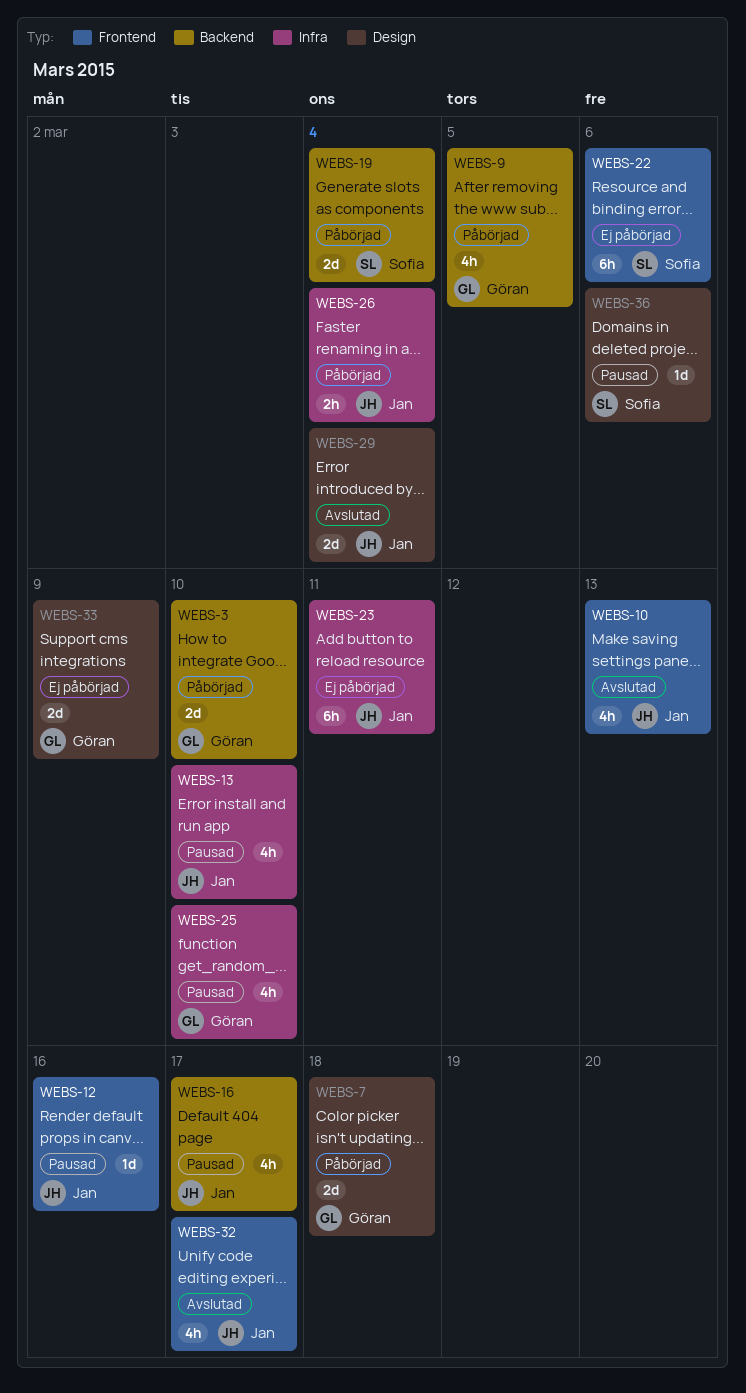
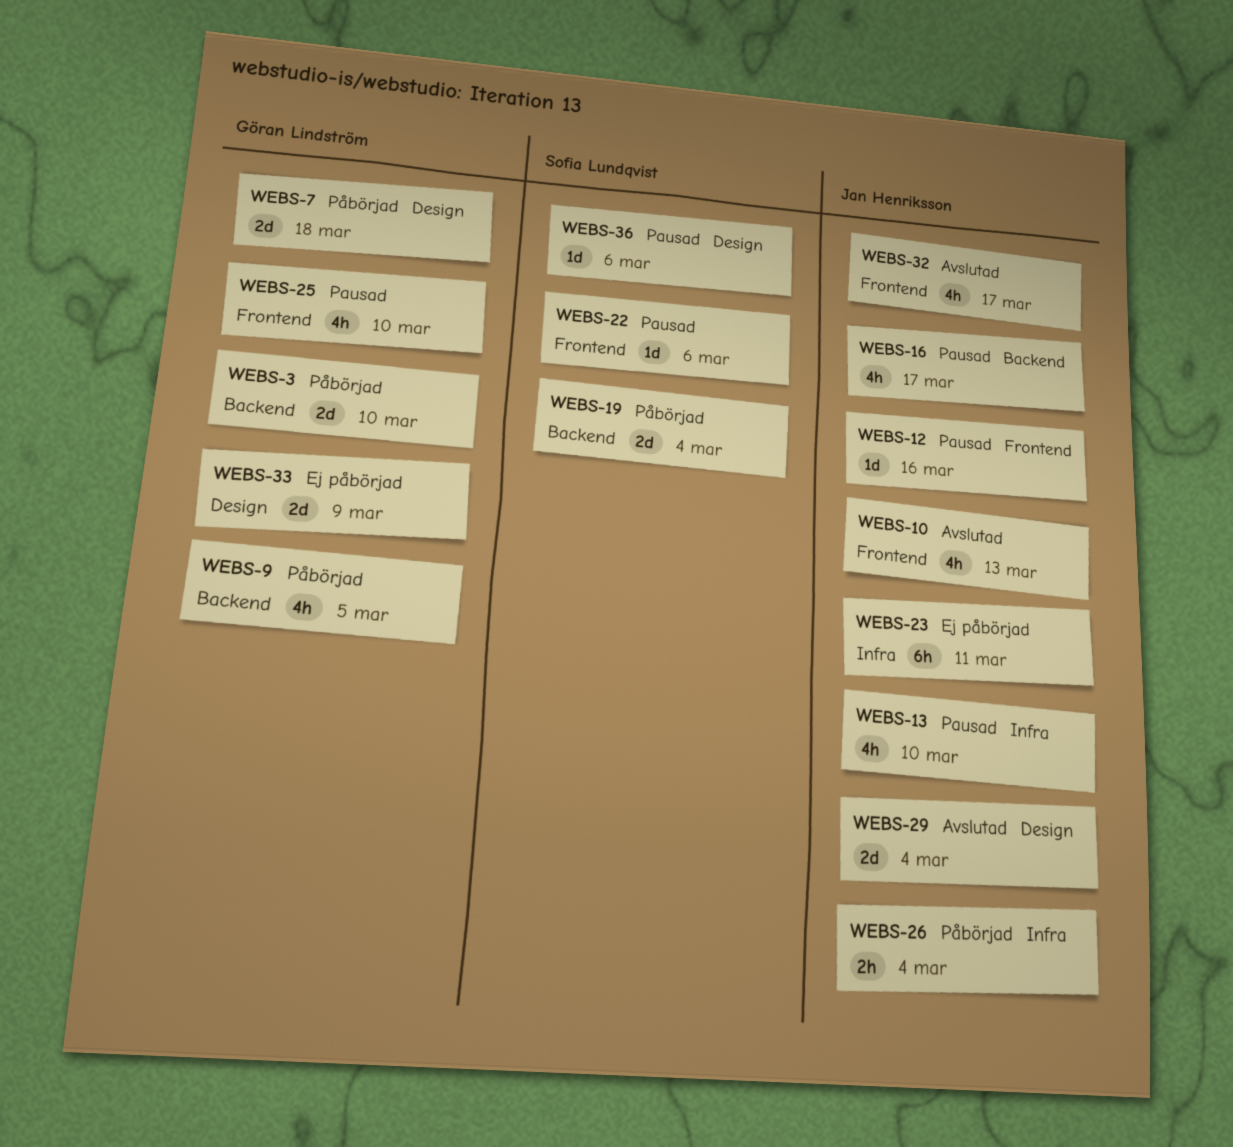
WEBS-22, status: Ej påbörjad -> Pausad
WEBS-22, estimate: 6h -> 1d
WEBS-25, label: Infra -> Frontend

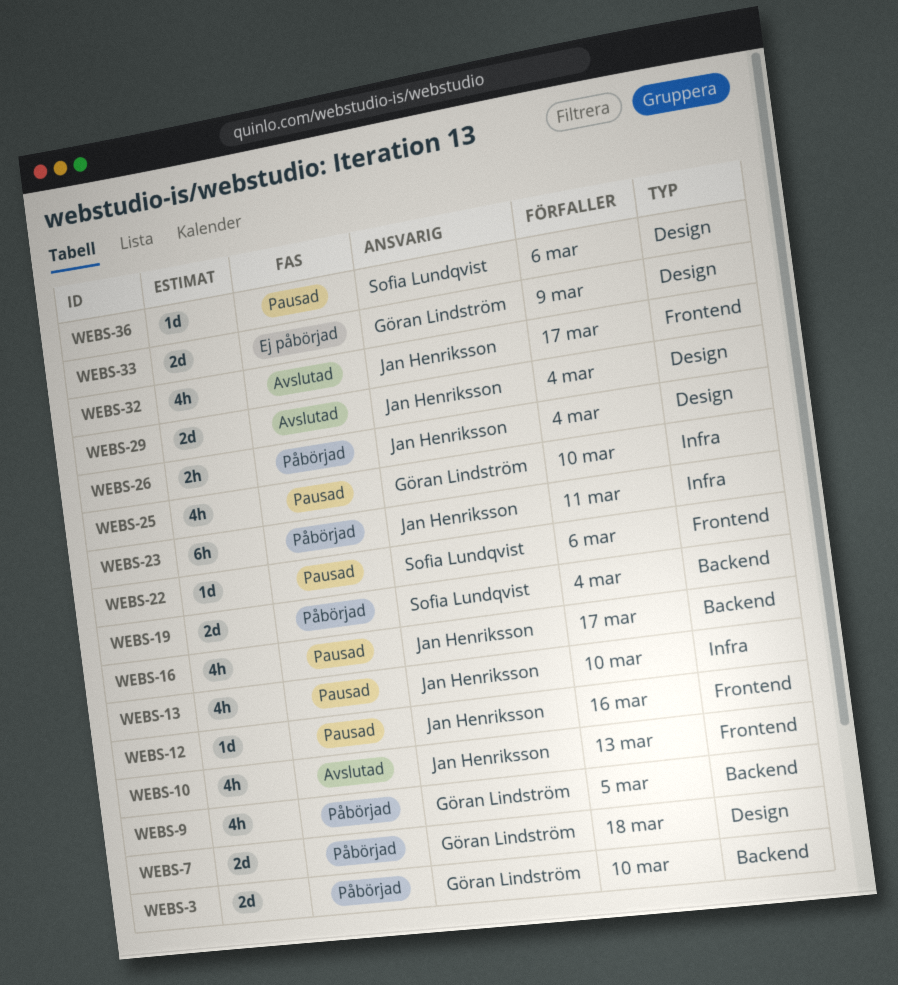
WEBS-23, status: Ej påbörjad -> Påbörjad
WEBS-25, label: Frontend -> Infra
WEBS-26, label: Infra -> Design

